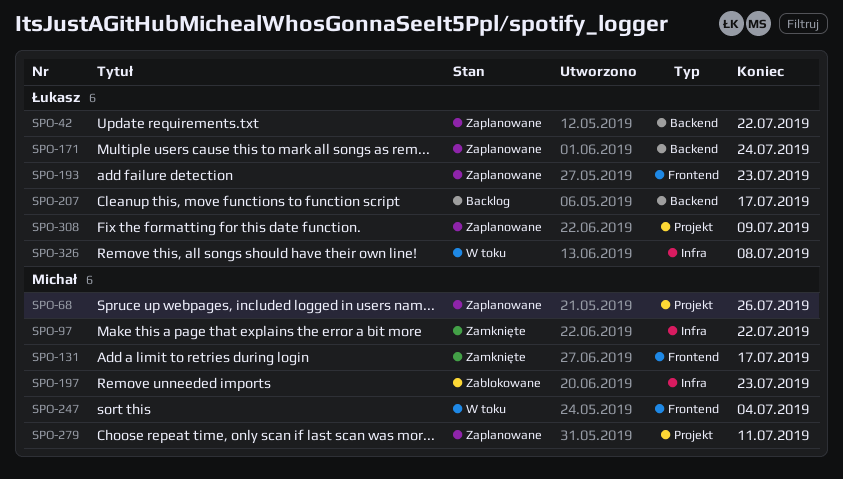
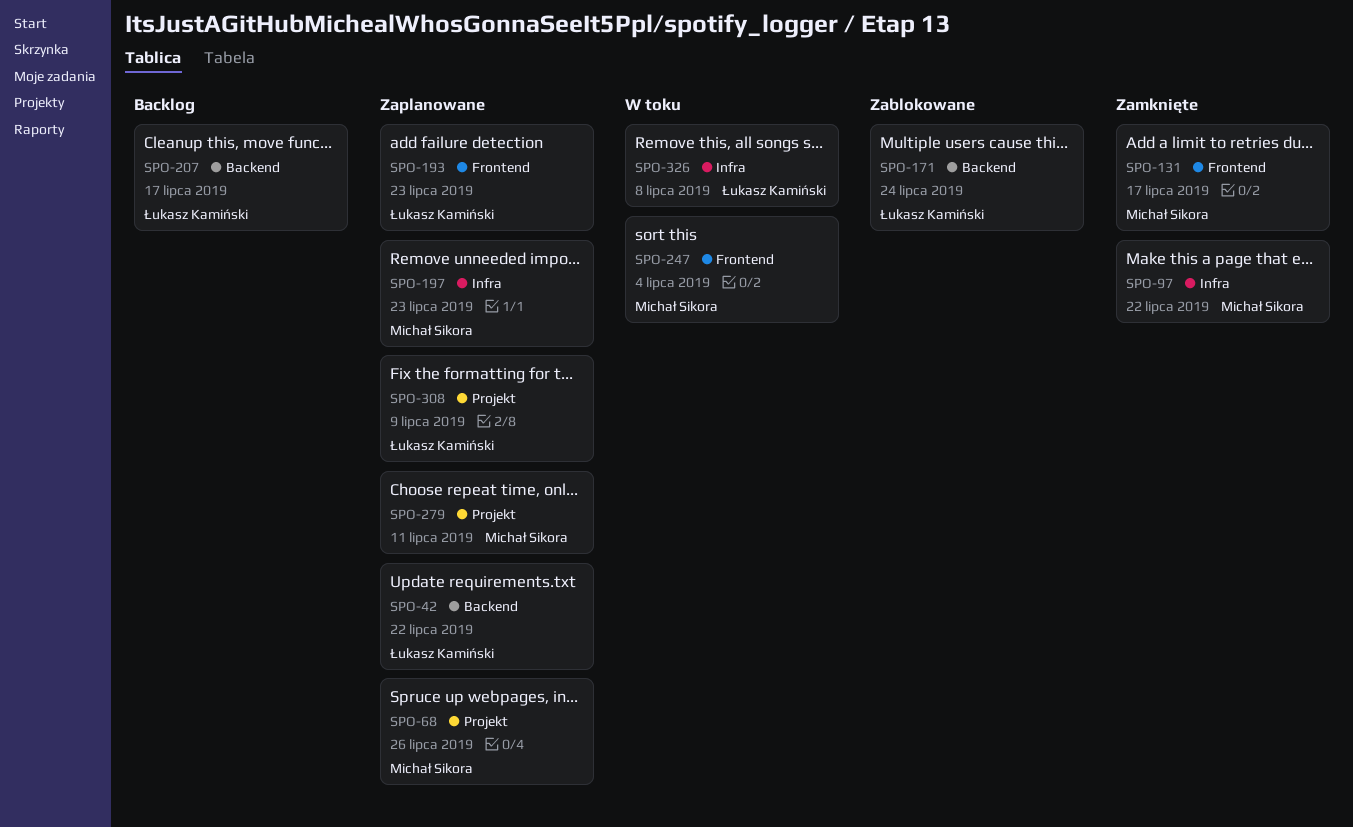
SPO-171, status: Zaplanowane -> Zablokowane
SPO-197, status: Zablokowane -> Zaplanowane

